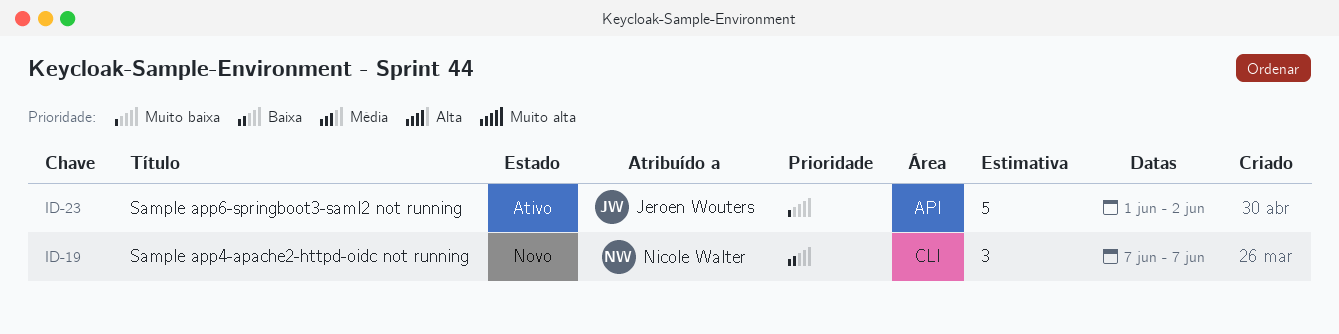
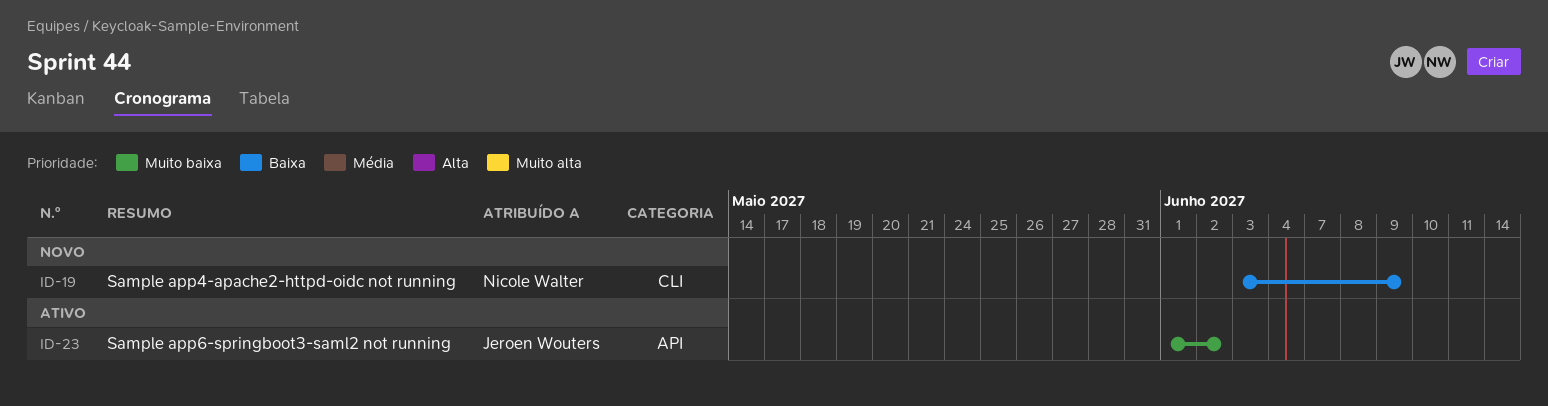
ID-19, start: Jun 7 -> Jun 3
ID-19, due: Jun 7 -> Jun 9

